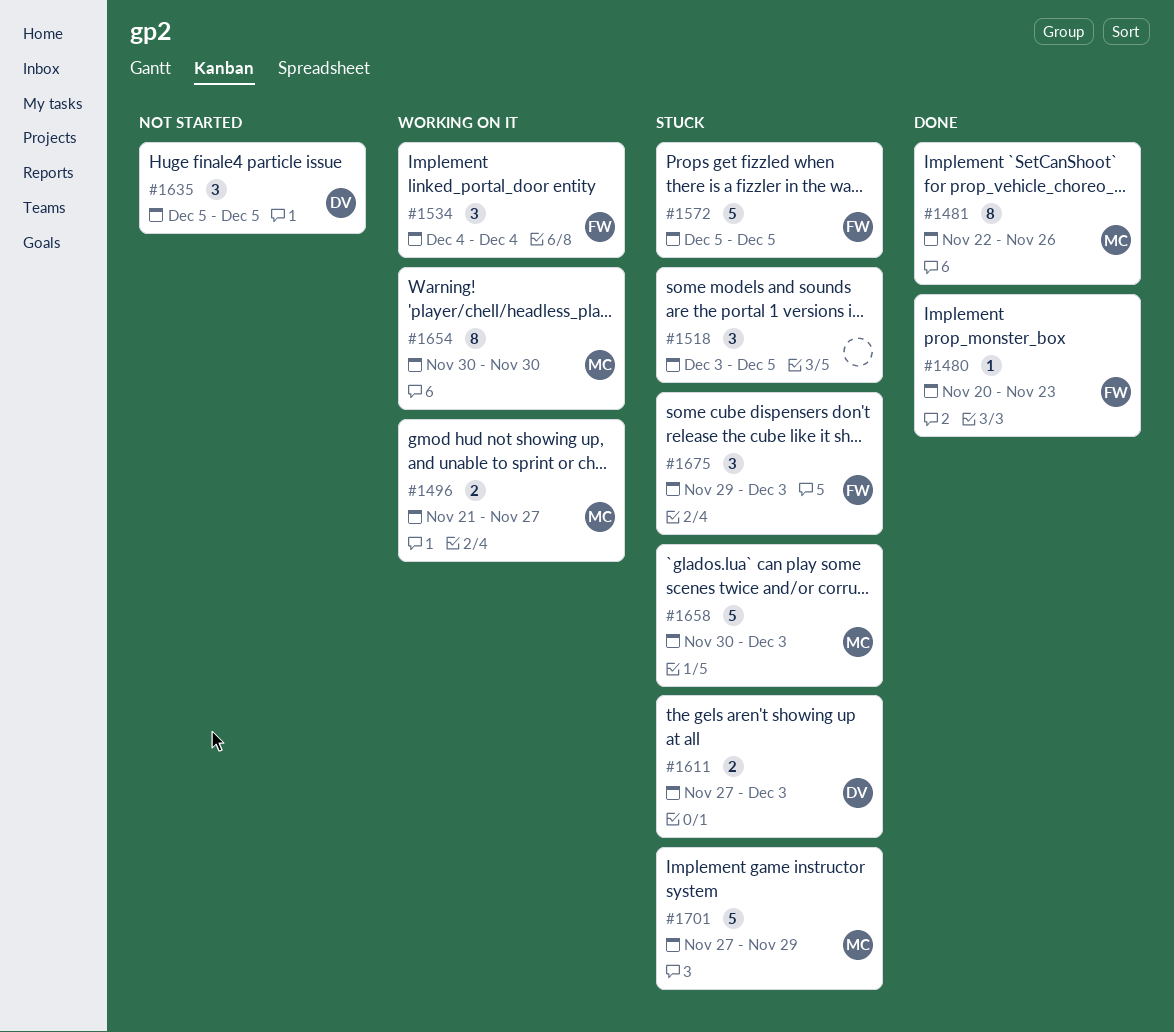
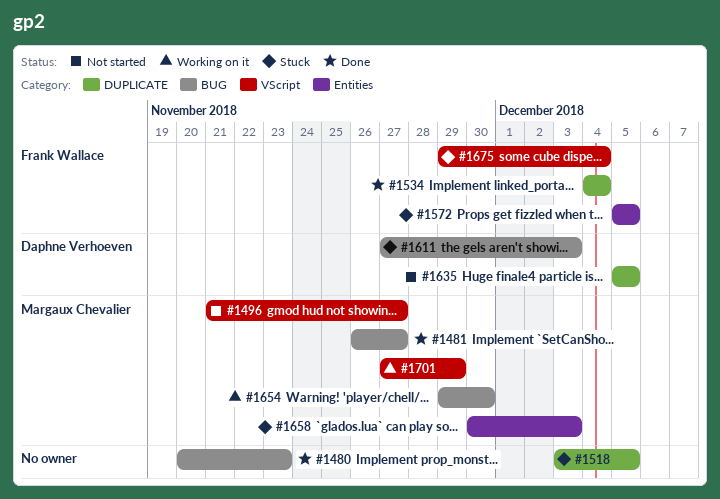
#1480, owner: Frank Wallace -> none
#1481, start: Nov 22 -> Nov 26
#1481, due: Nov 26 -> Nov 27
#1496, status: Working on it -> Not started
#1534, status: Working on it -> Done
#1654, start: Nov 30 -> Nov 29
#1675, due: Dec 3 -> Dec 4
#1701, status: Stuck -> Working on it

